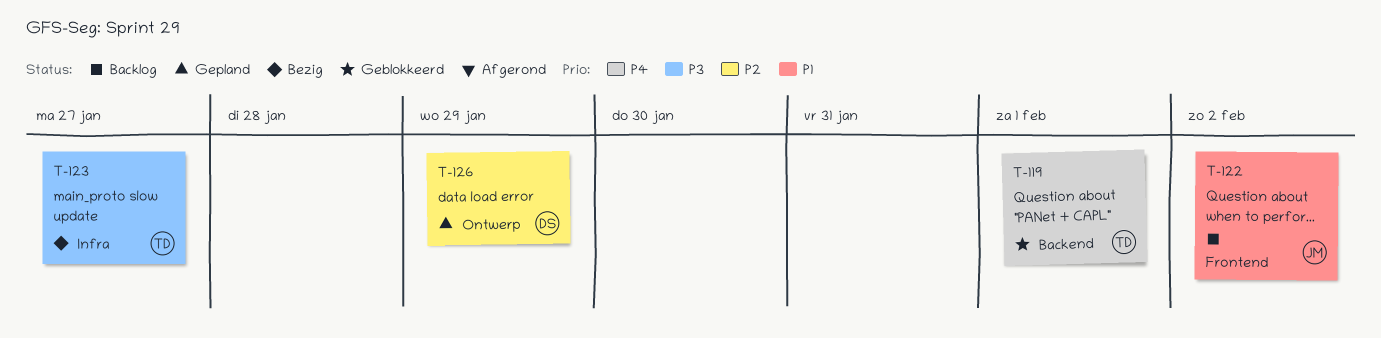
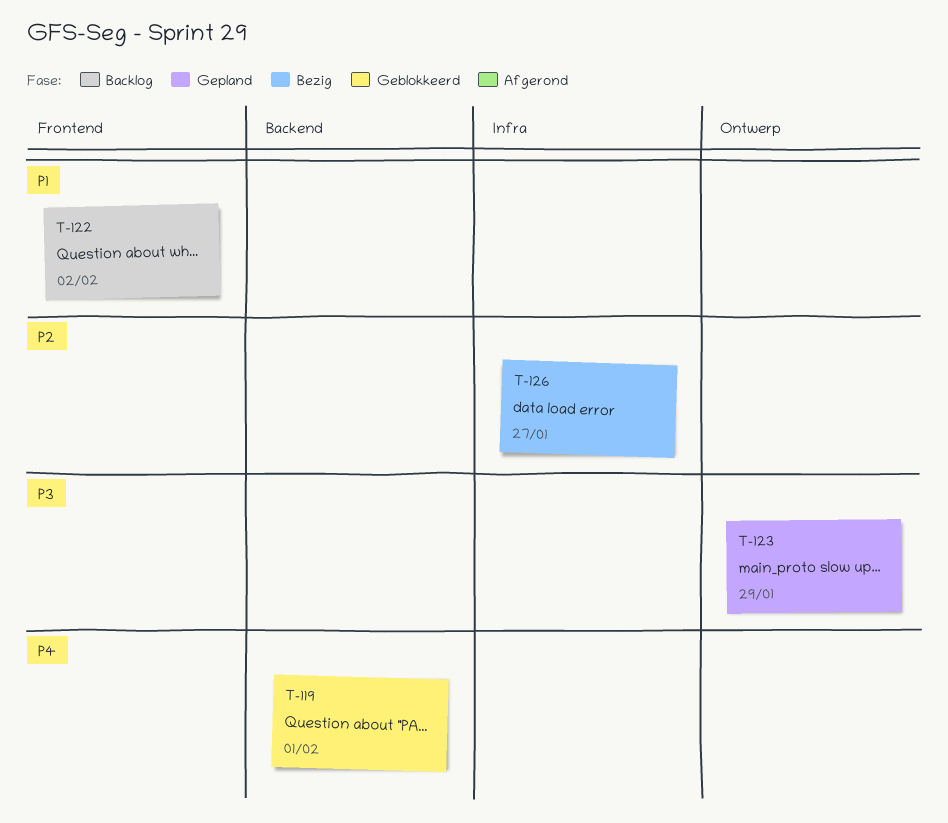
T-123, status: Bezig -> Gepland
T-123, label: Infra -> Ontwerp
T-123, due: Jan 27 -> Jan 29
T-126, status: Gepland -> Bezig
T-126, label: Ontwerp -> Infra
T-126, due: Jan 29 -> Jan 27

